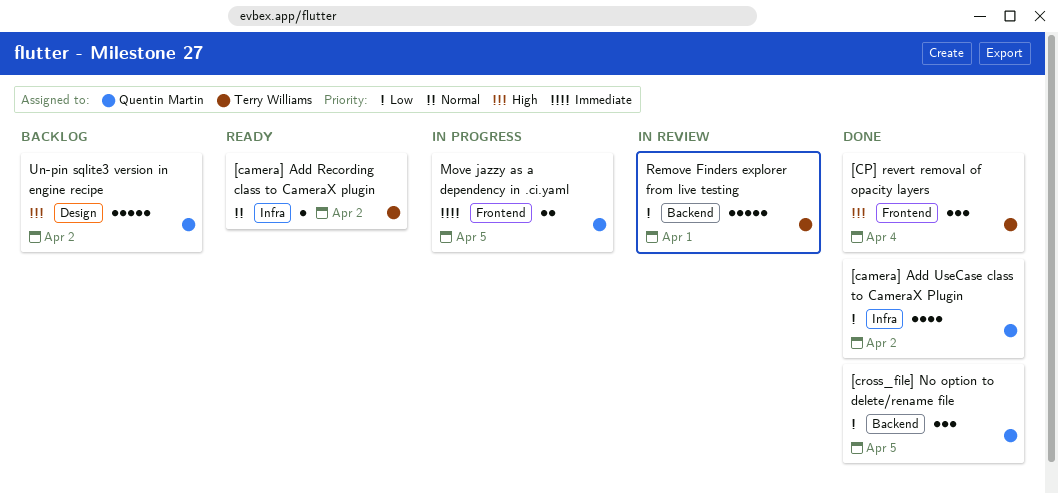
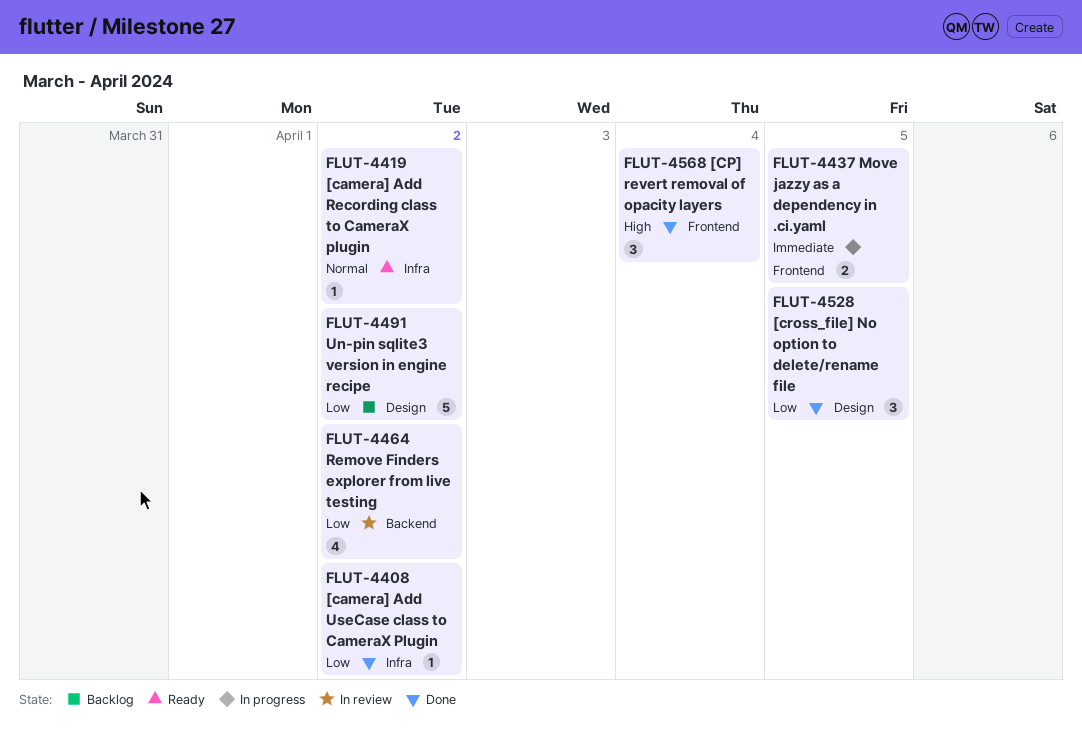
[camera] Add UseCase class to CameraX Plugin, estimate: 4 -> 1
[cross_file] No option to delete/rename file, label: Backend -> Design
Remove Finders explorer from live testing, estimate: 5 -> 4
Remove Finders explorer from live testing, due: Apr 1 -> Apr 2
Un-pin sqlite3 version in engine recipe, priority: High -> Low

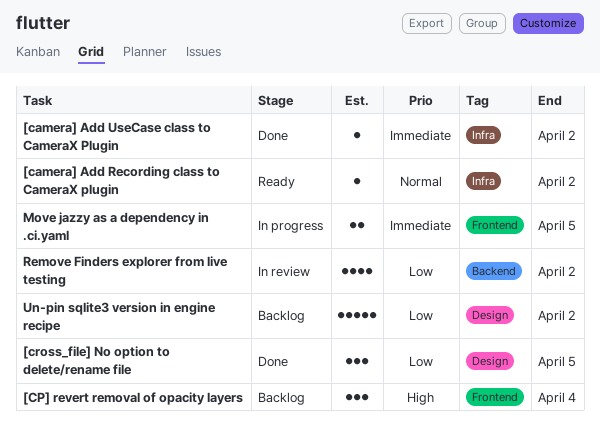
[camera] Add UseCase class to CameraX Plugin, priority: Low -> Immediate
[CP] revert removal of opacity layers, status: Done -> Backlog

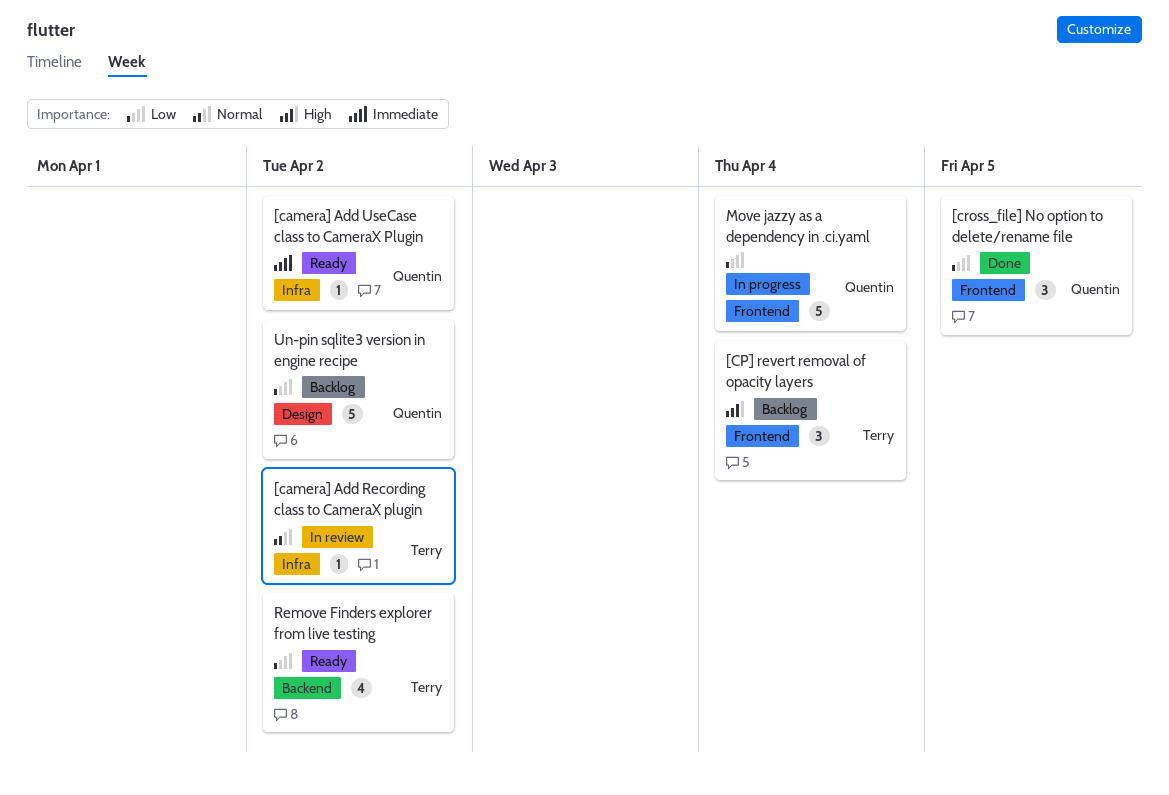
[camera] Add Recording class to CameraX plugin, status: Ready -> In review
[camera] Add UseCase class to CameraX Plugin, status: Done -> Ready
[cross_file] No option to delete/rename file, label: Design -> Frontend
Move jazzy as a dependency in .ci.yaml, priority: Immediate -> Low
Move jazzy as a dependency in .ci.yaml, estimate: 2 -> 5
Move jazzy as a dependency in .ci.yaml, due: Apr 5 -> Apr 4
Remove Finders explorer from live testing, status: In review -> Ready

